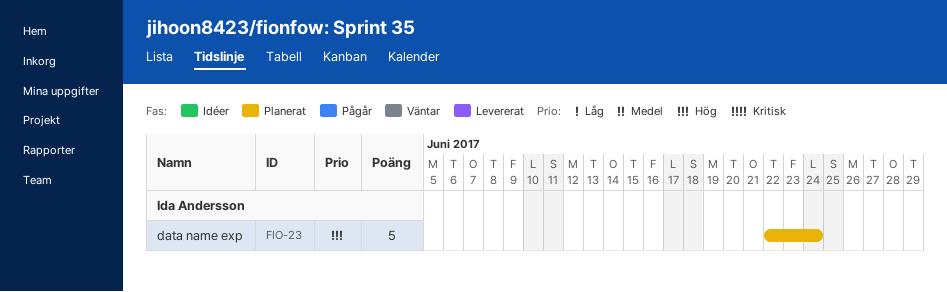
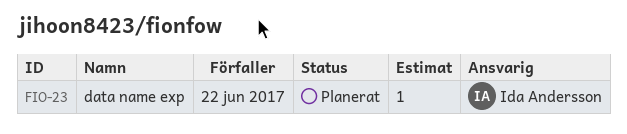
FIO-23, estimate: 5 -> 1
FIO-23, due: Jun 24 -> Jun 22

